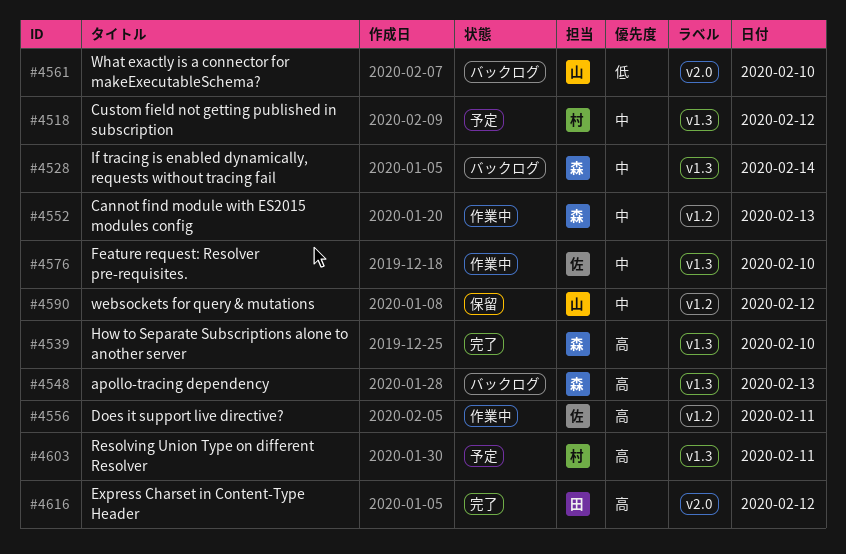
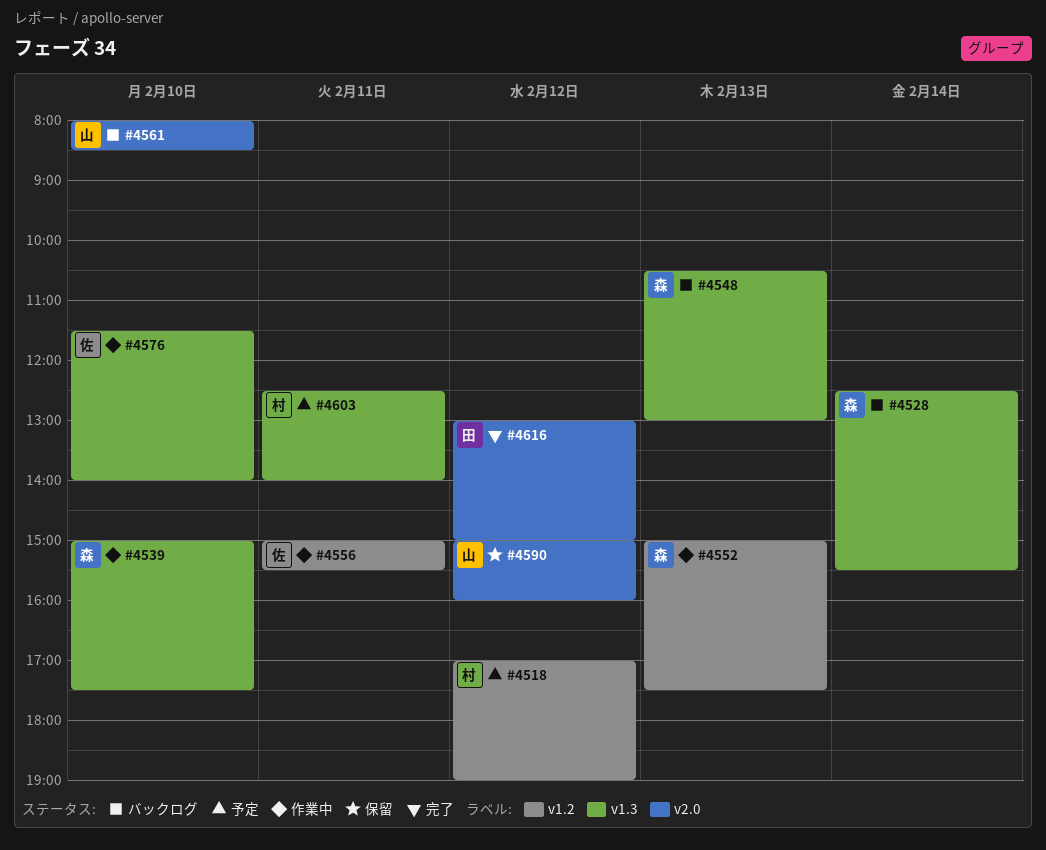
#4518, label: v1.3 -> v1.2
#4539, status: 完了 -> 作業中
#4590, label: v1.2 -> v2.0

